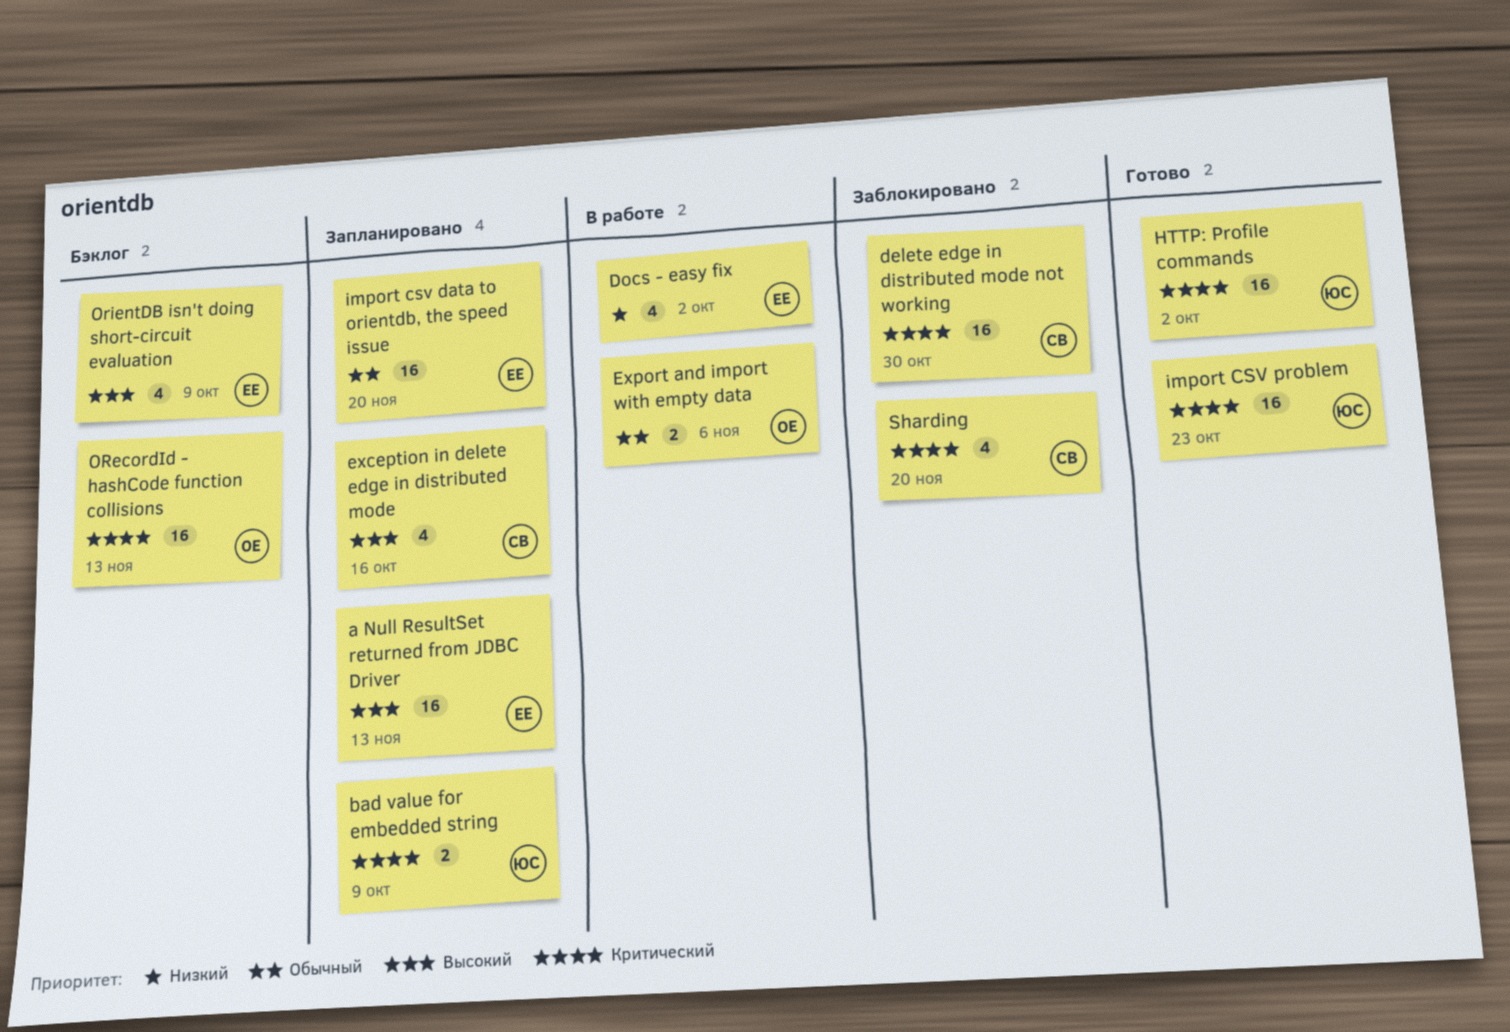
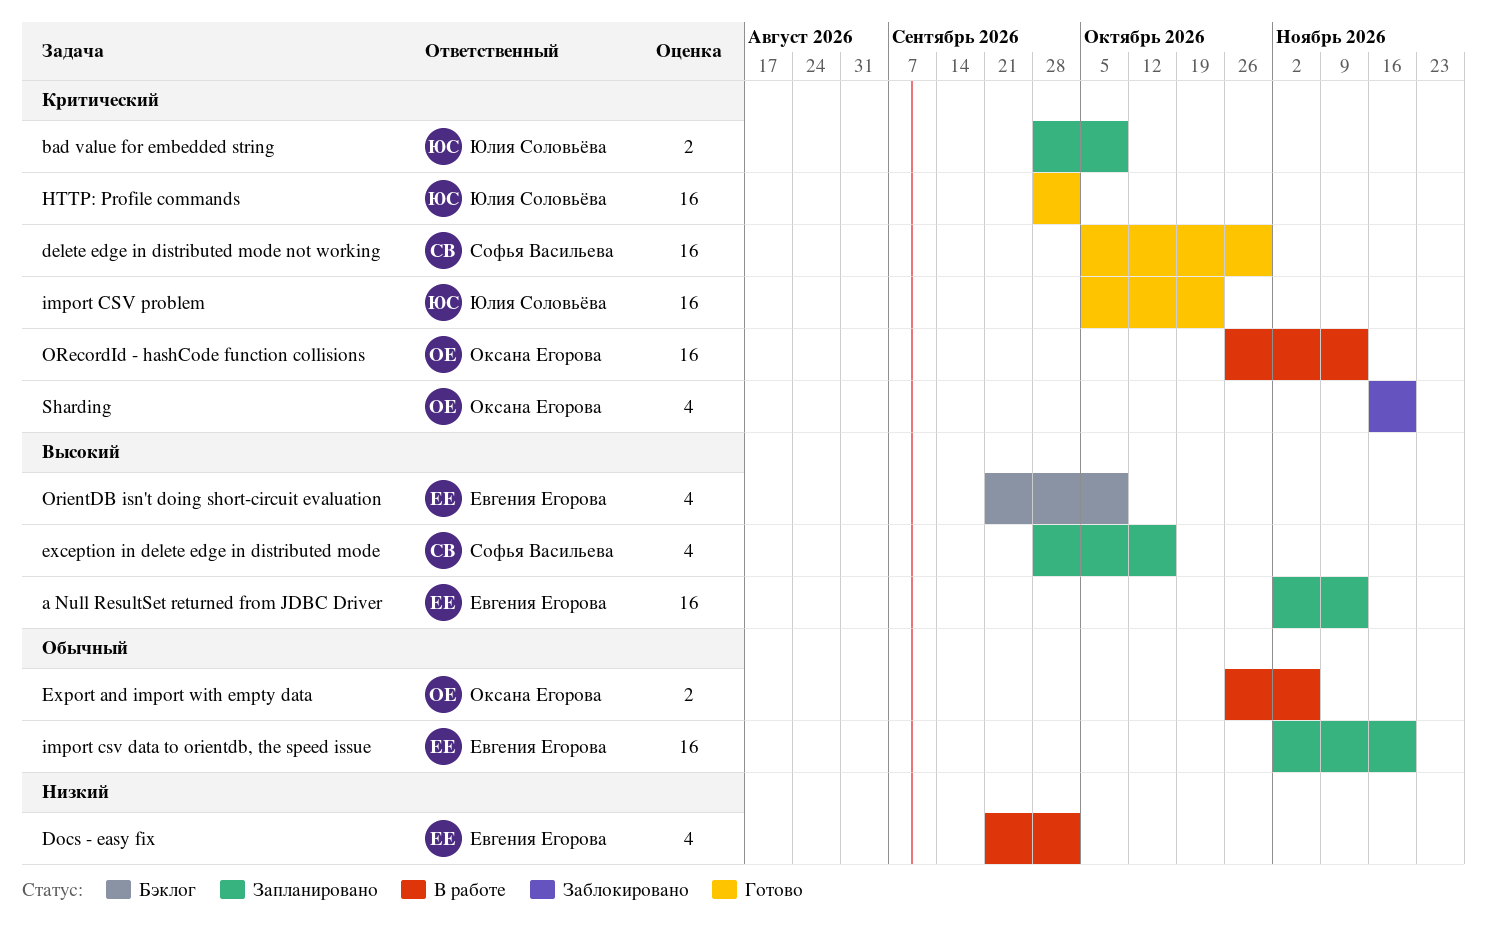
delete edge in distributed mode not working, status: Заблокировано -> Готово
ORecordId - hashCode function collisions, status: Бэклог -> В работе
Sharding, owner: Софья Васильева -> Оксана Егорова

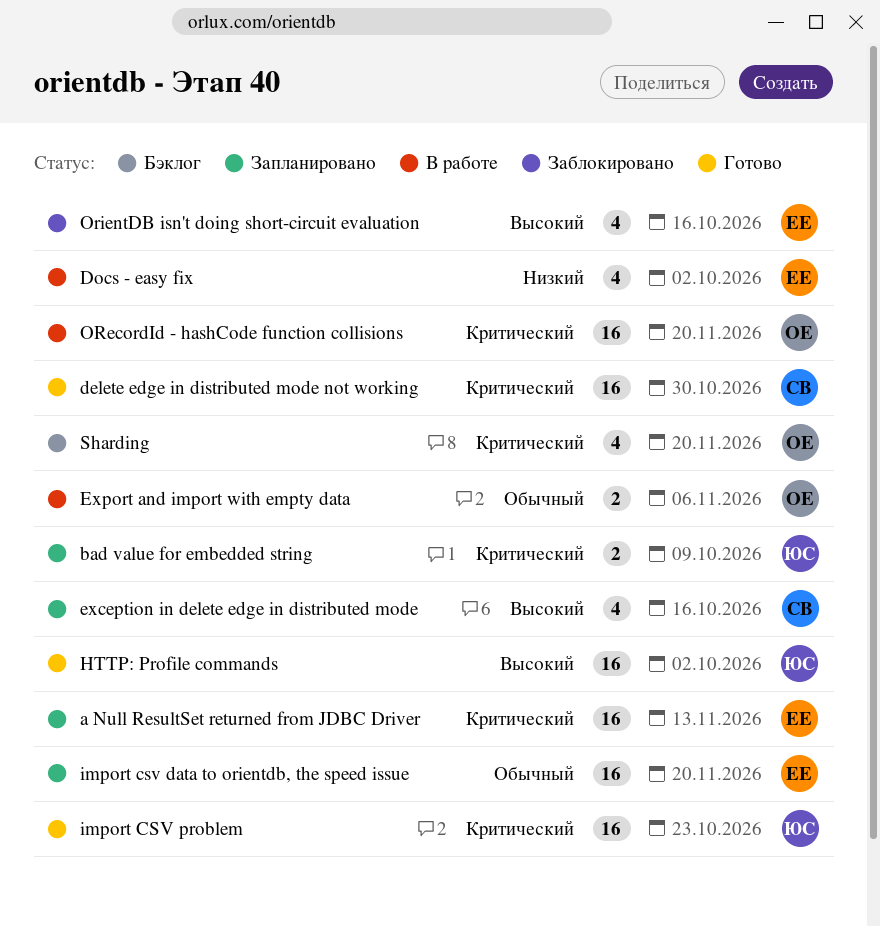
a Null ResultSet returned from JDBC Driver, priority: Высокий -> Критический
HTTP: Profile commands, priority: Критический -> Высокий
ORecordId - hashCode function collisions, due: Nov 13 -> Nov 20
OrientDB isn't doing short-circuit evaluation, status: Бэклог -> Заблокировано
OrientDB isn't doing short-circuit evaluation, due: Oct 9 -> Oct 16
Sharding, status: Заблокировано -> Бэклог

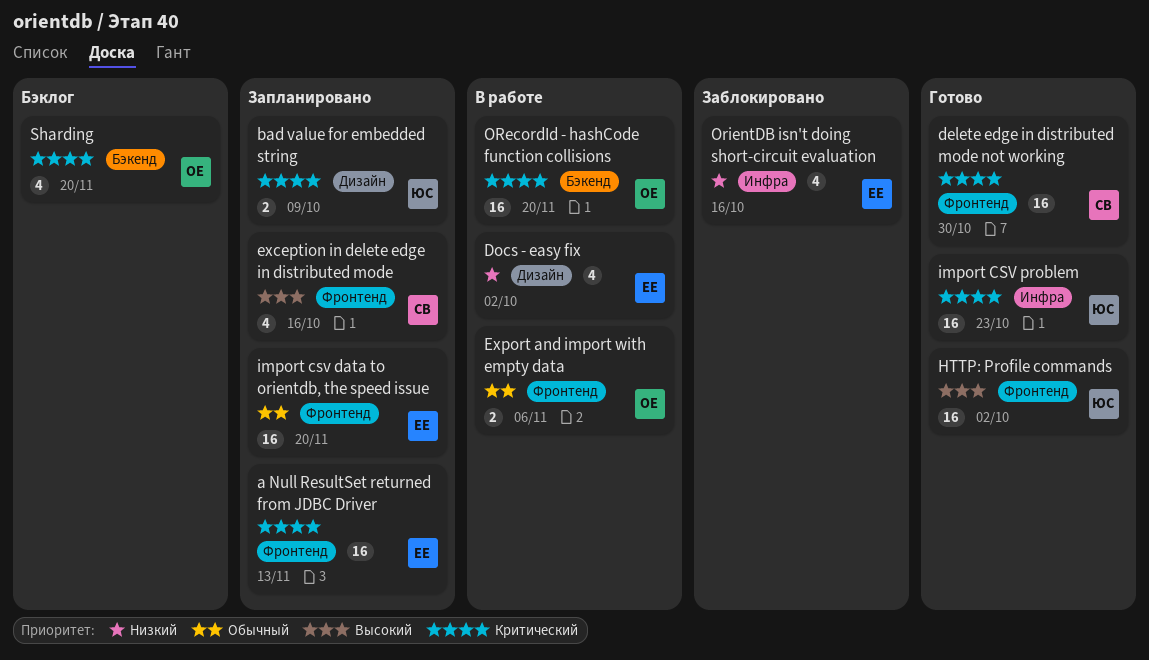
OrientDB isn't doing short-circuit evaluation, priority: Высокий -> Низкий

